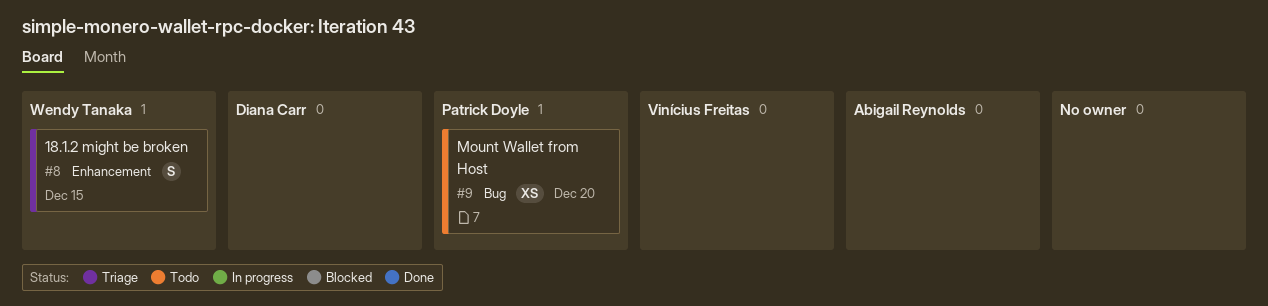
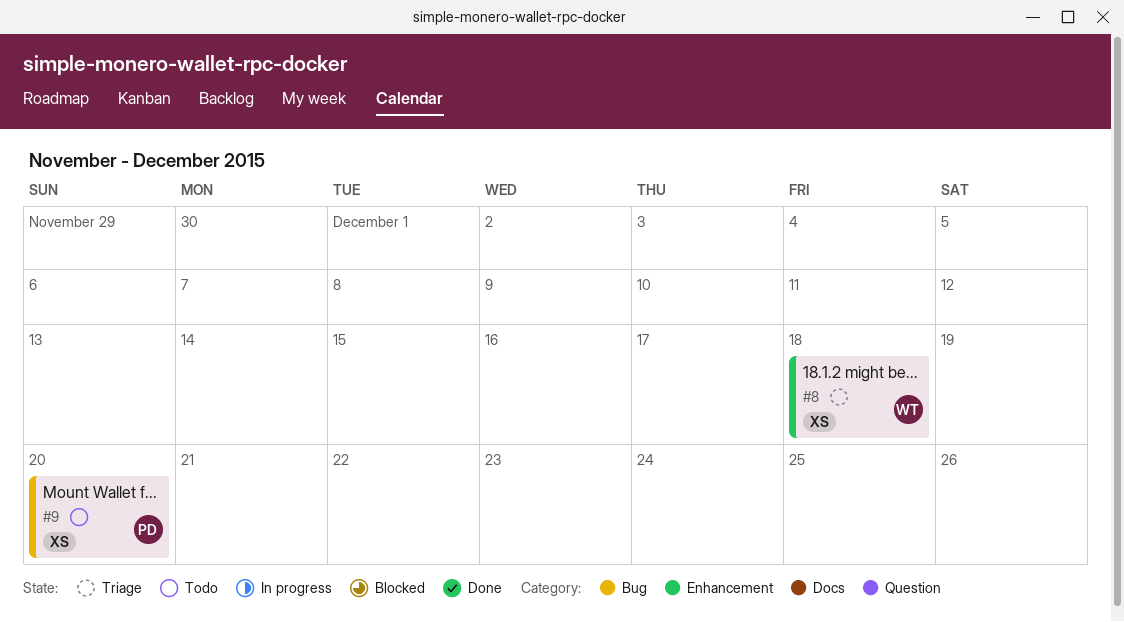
#8, estimate: S -> XS
#8, due: Dec 15 -> Dec 18

